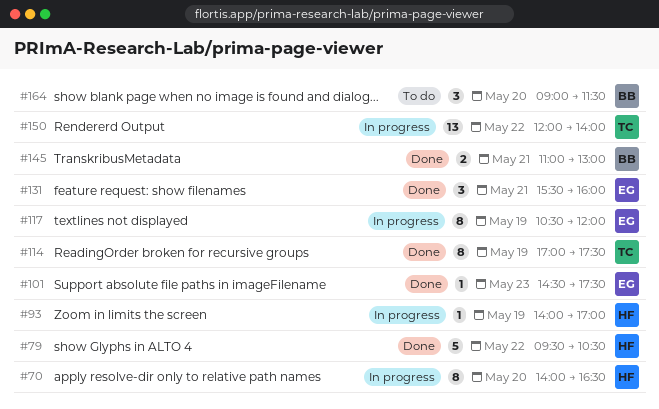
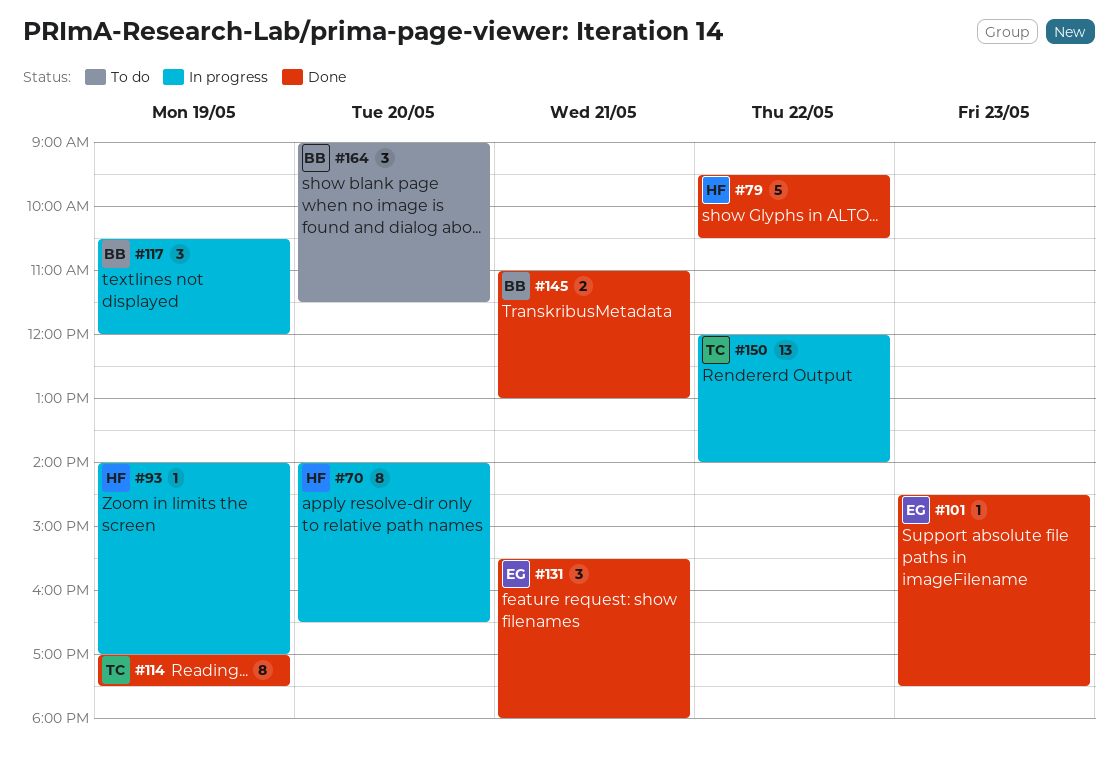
#117, owner: EG -> BB
#117, estimate: 8 -> 3
#131, ends: 16:00 -> 18:00

